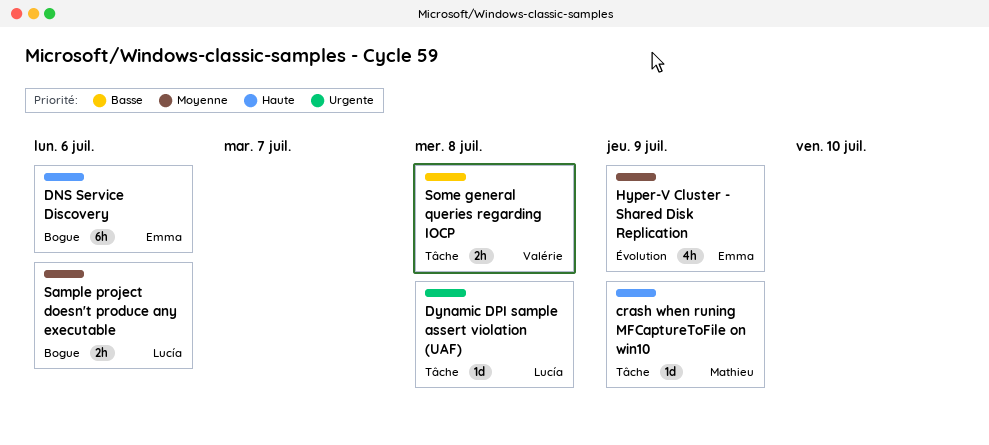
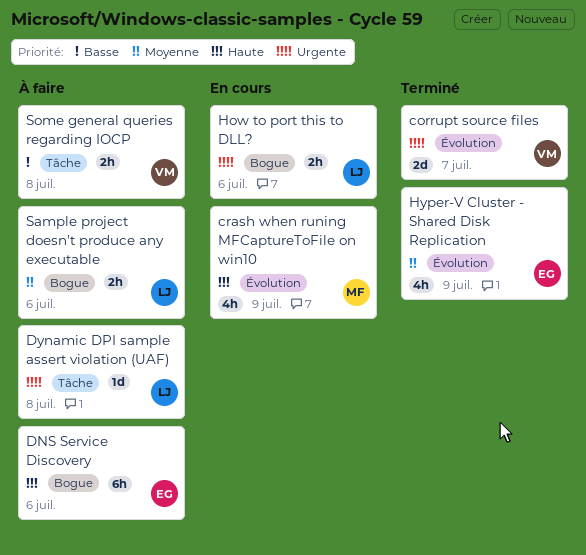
corrupt source files: none -> present
crash when runing MFCaptureToFile on win10, label: Tâche -> Évolution
crash when runing MFCaptureToFile on win10, estimate: 1d -> 4h
How to port this to DLL?: none -> present

